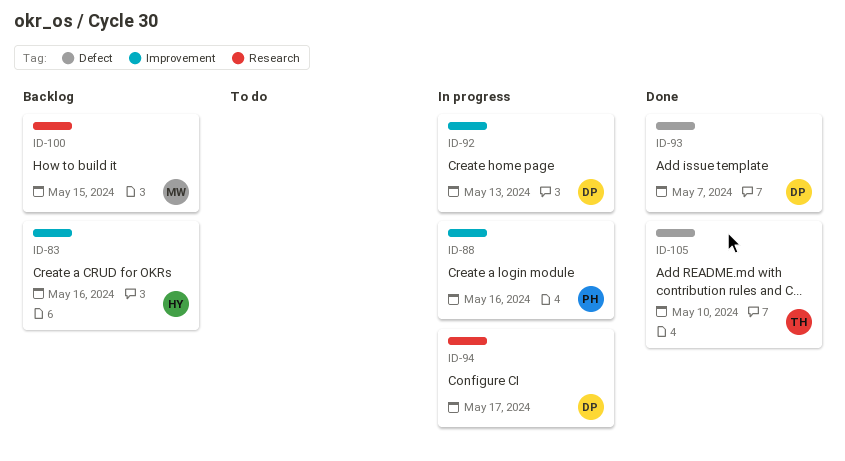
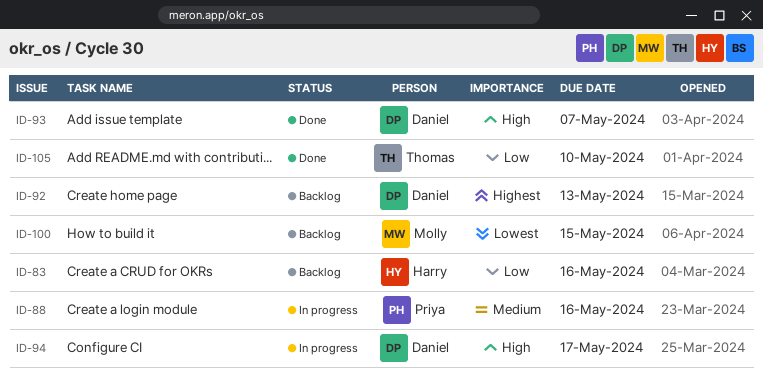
ID-92, status: In progress -> Backlog

